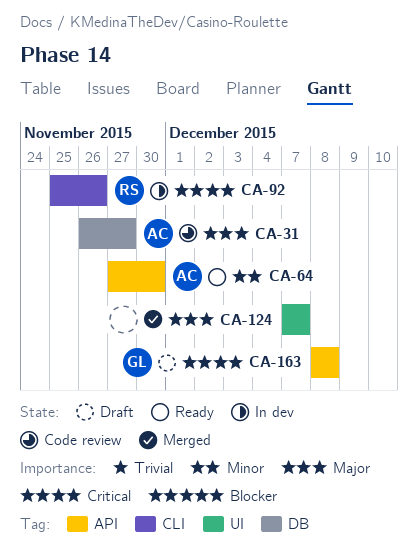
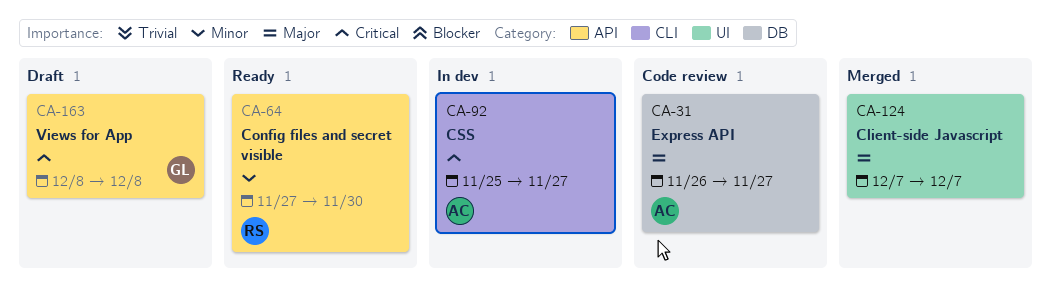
CA-64, owner: AC -> RS
CA-92, owner: RS -> AC
CA-92, due: Nov 26 -> Nov 27

